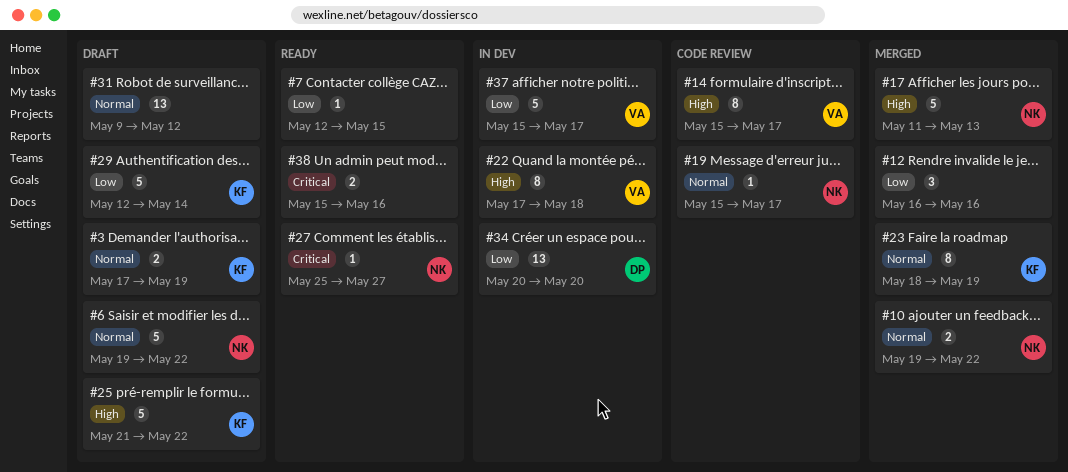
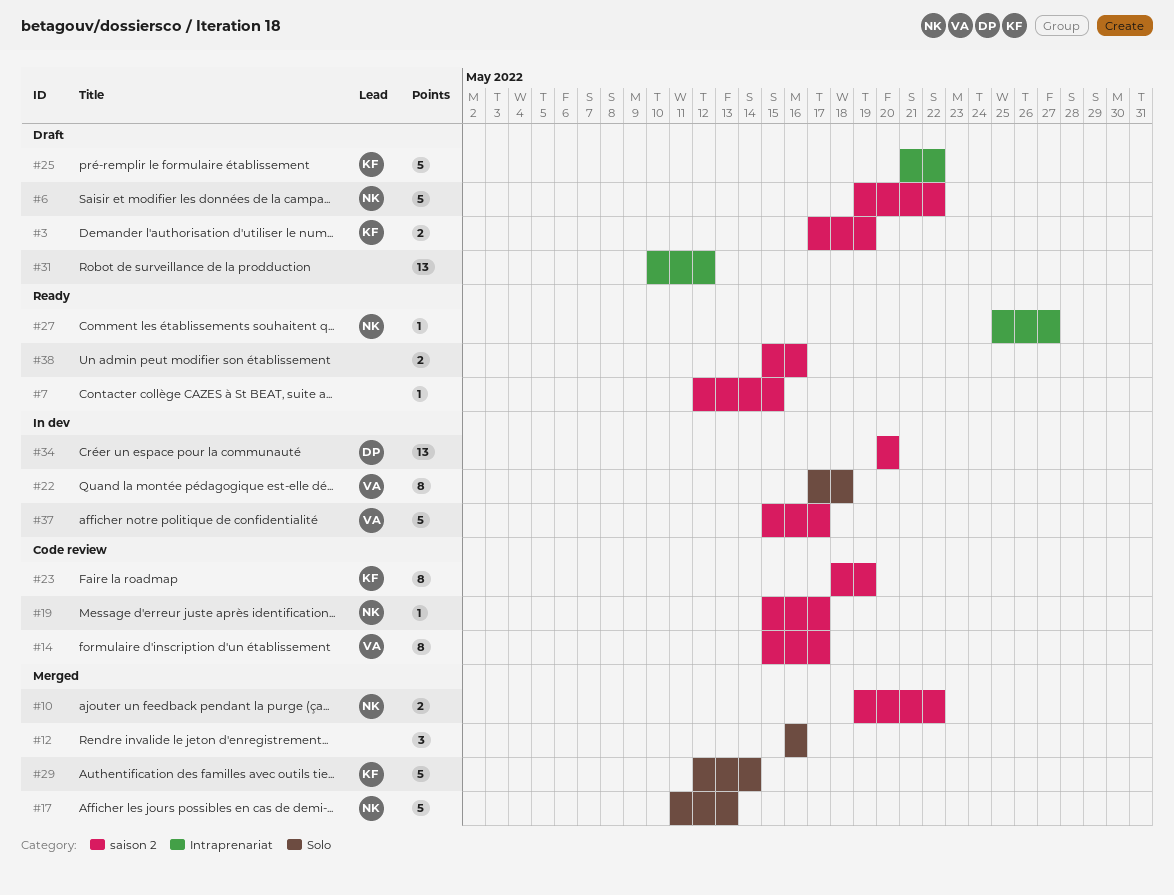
#23, status: Merged -> Code review
#29, status: Draft -> Merged
#31, start: May 9 -> May 10

